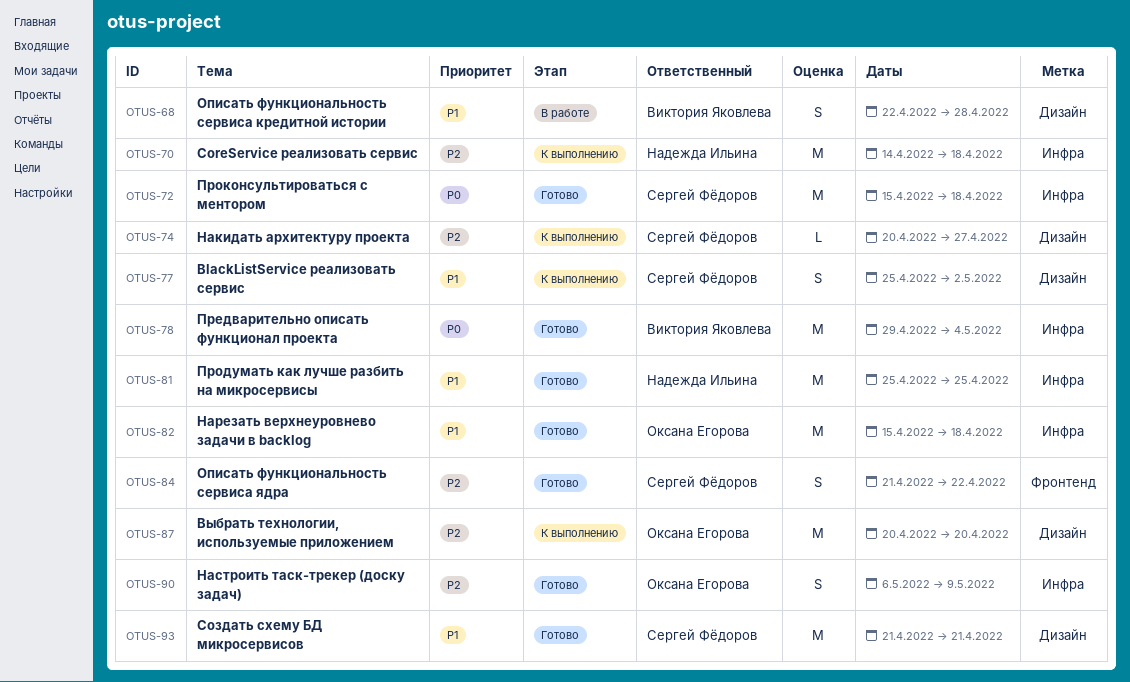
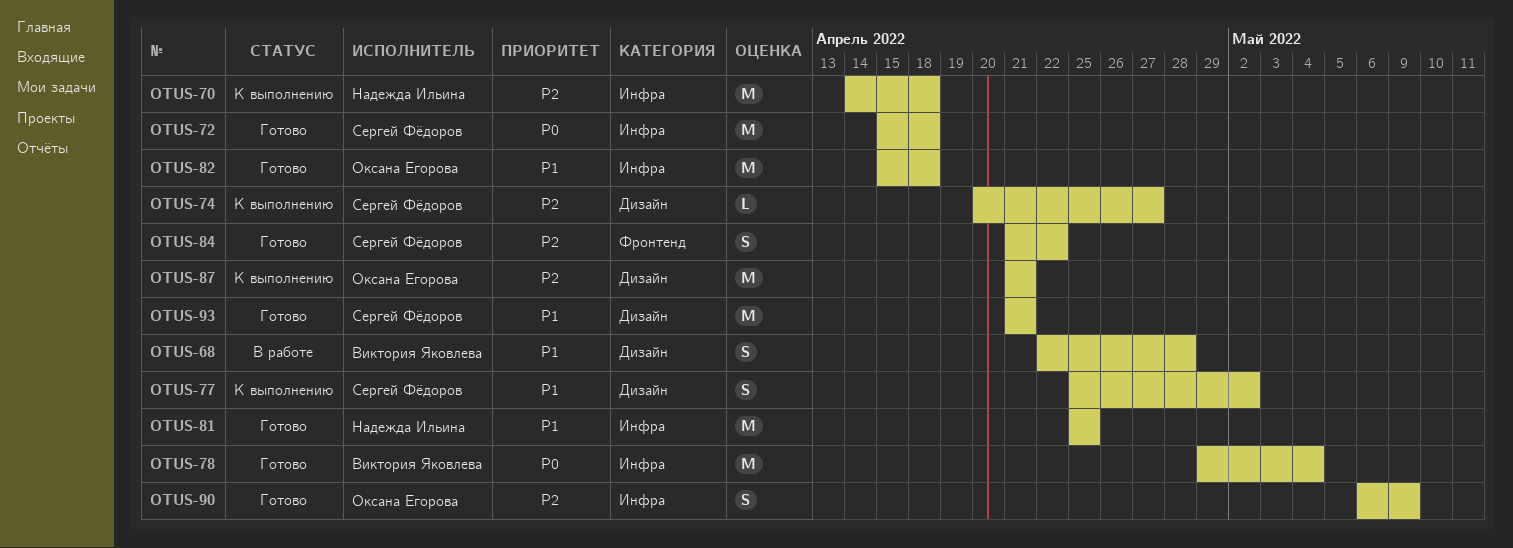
OTUS-87, start: Apr 20 -> Apr 21
OTUS-87, due: Apr 20 -> Apr 21

